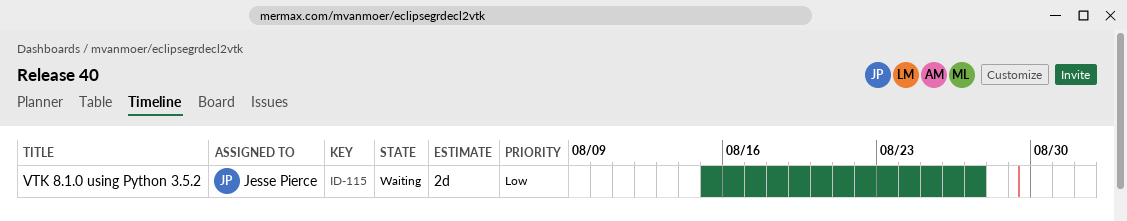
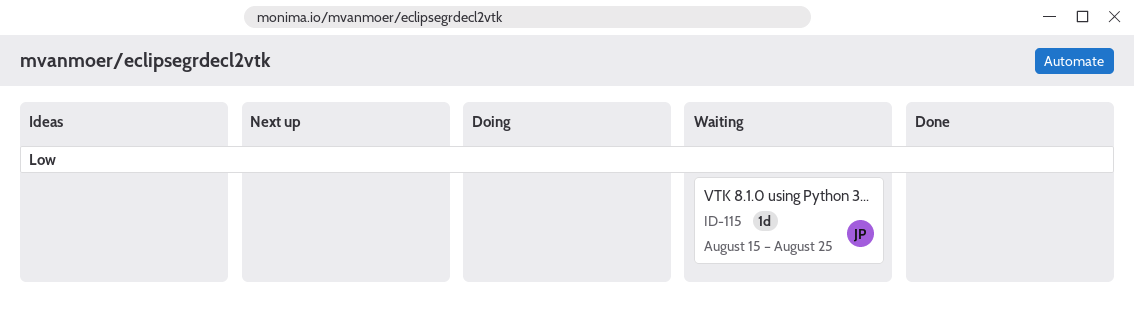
ID-115, estimate: 2d -> 1d
ID-115, due: Aug 27 -> Aug 25

